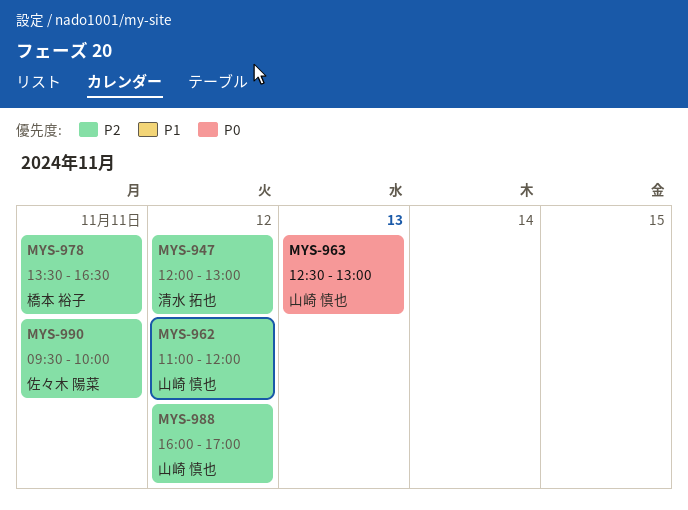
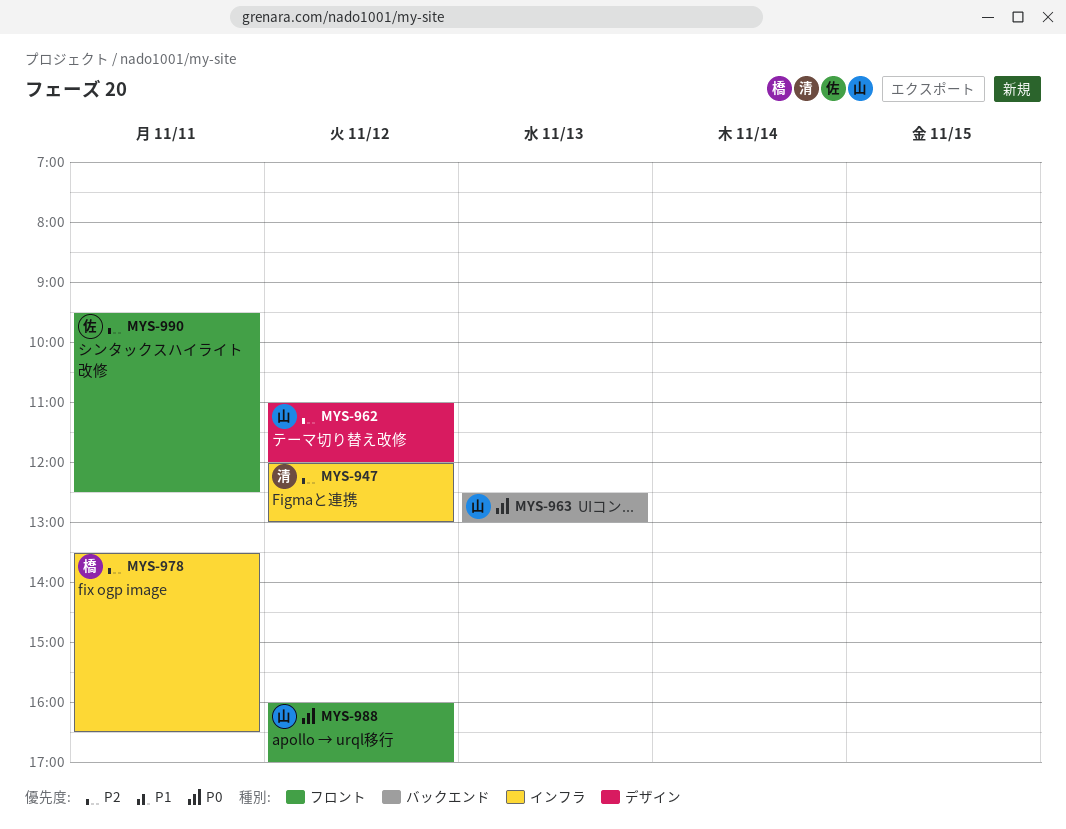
MYS-988, priority: P2 -> P0
MYS-990, ends: 10:00 -> 12:30

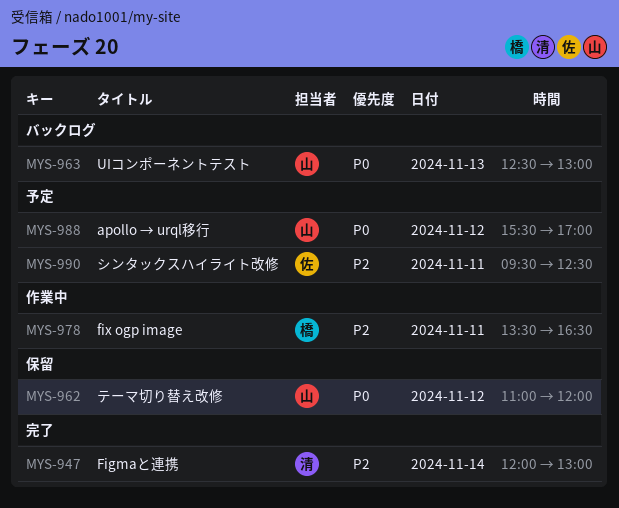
MYS-947, day: Nov 12 -> Nov 14
MYS-962, priority: P2 -> P0
MYS-988, begins: 16:00 -> 15:30

